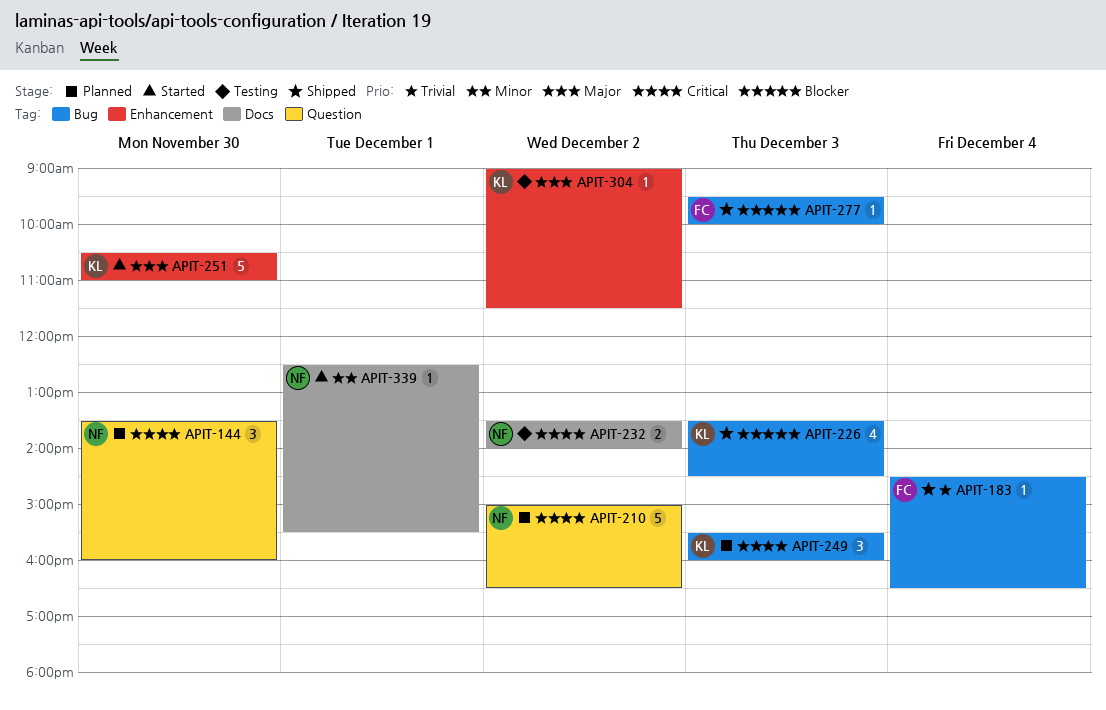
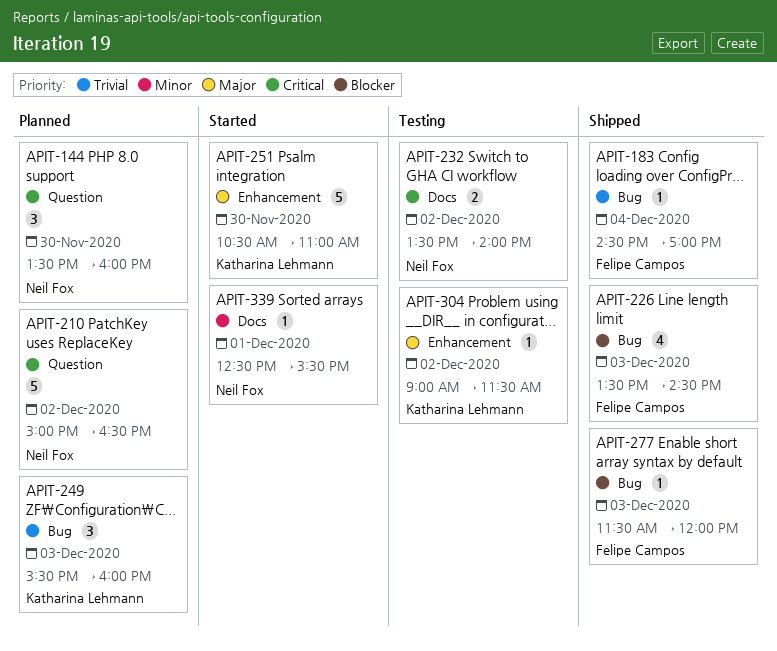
APIT-183, ends: 16:30 -> 17:00
APIT-226, owner: Katharina Lehmann -> Felipe Campos
APIT-249, priority: Critical -> Trivial
APIT-277, begins: 09:30 -> 11:30
APIT-277, ends: 10:00 -> 12:00

